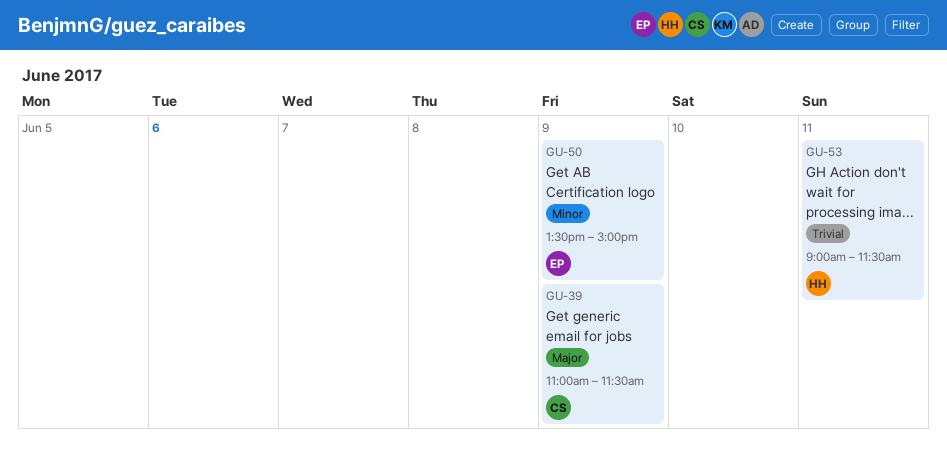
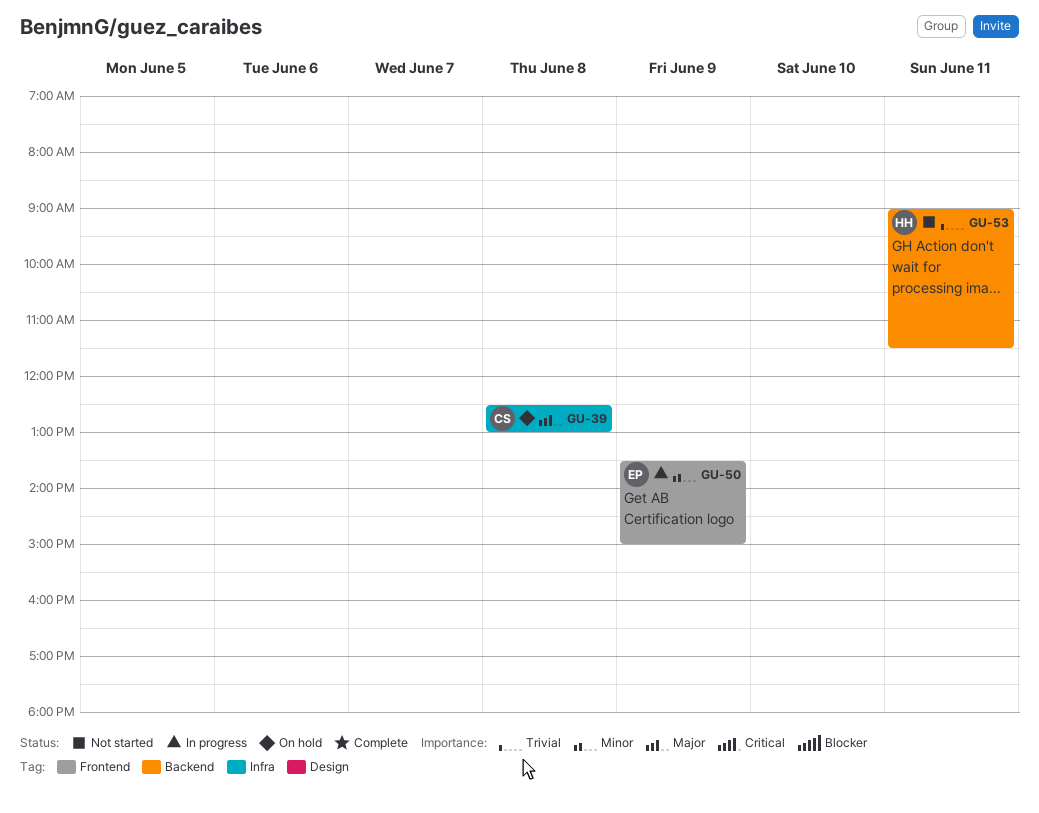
GU-39, day: Jun 9 -> Jun 8
GU-39, begins: 11:00 -> 12:30
GU-39, ends: 11:30 -> 13:00

